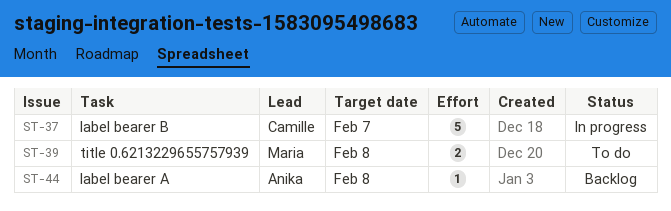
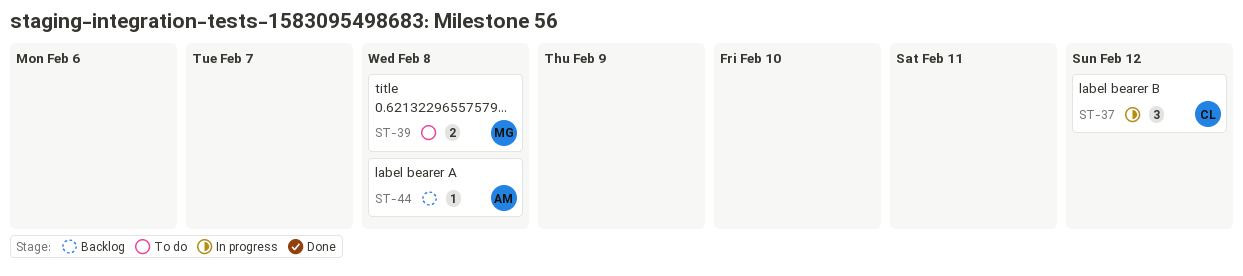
ST-37, estimate: 5 -> 3
ST-37, due: Feb 7 -> Feb 12

